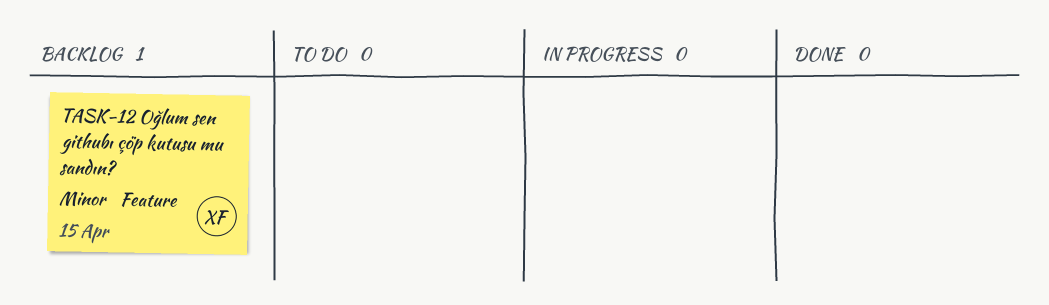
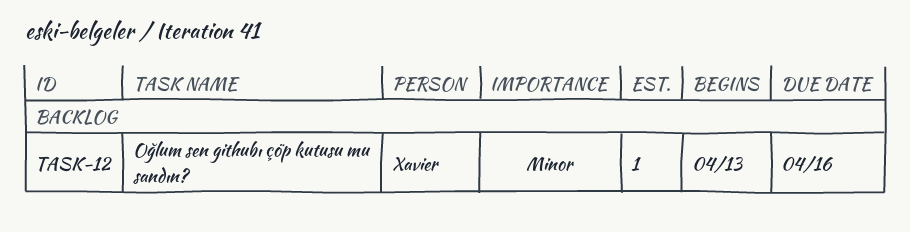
TASK-12, due: Apr 15 -> Apr 16

